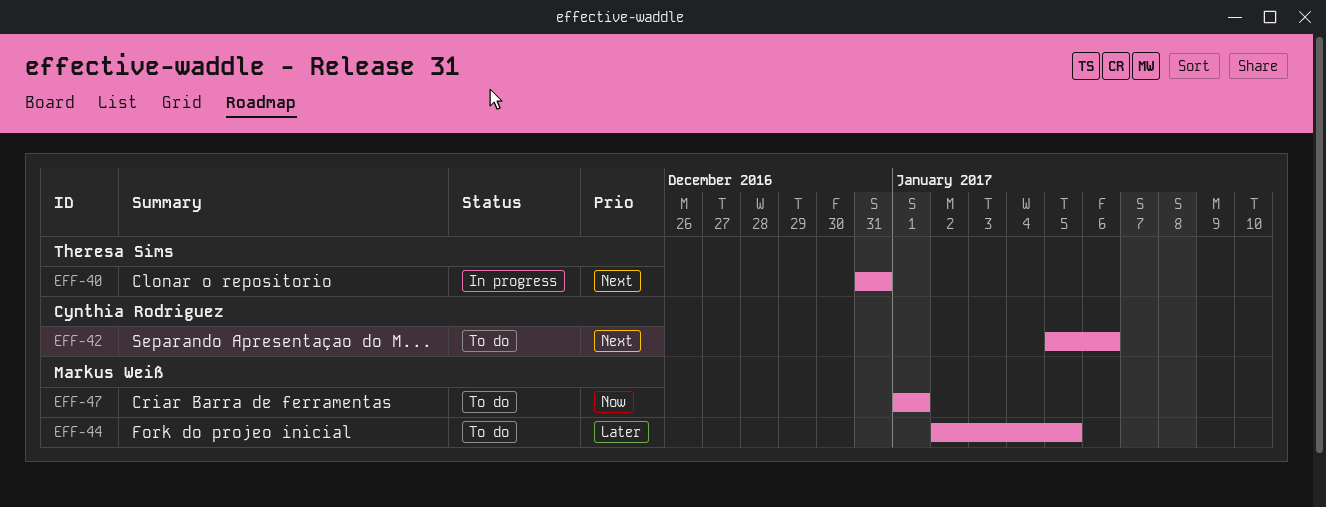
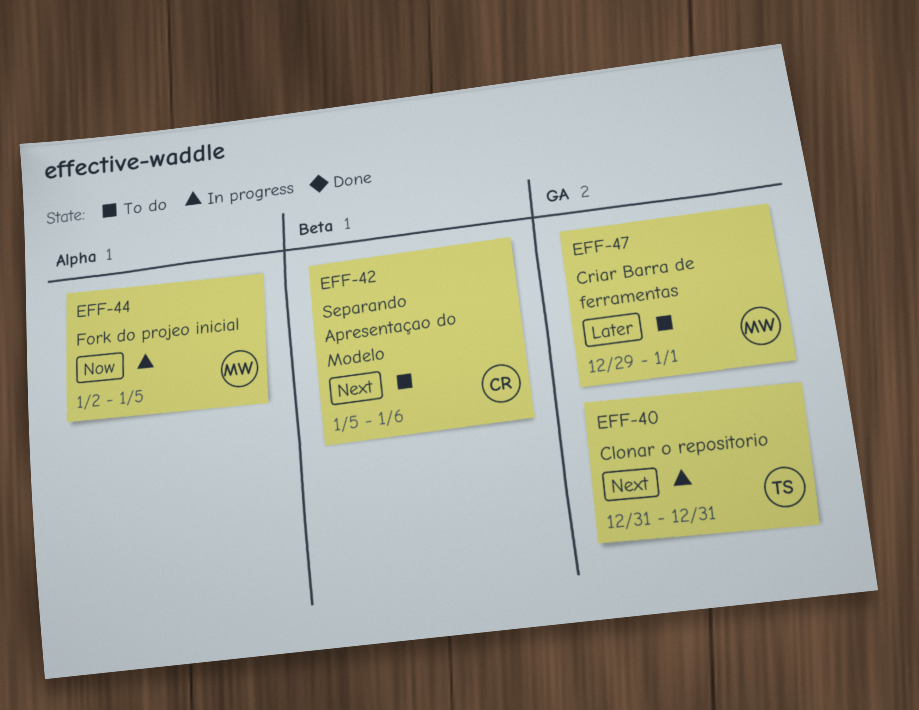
EFF-44, status: To do -> In progress
EFF-44, priority: Later -> Now
EFF-47, priority: Now -> Later
EFF-47, start: Jan 1 -> Dec 29

